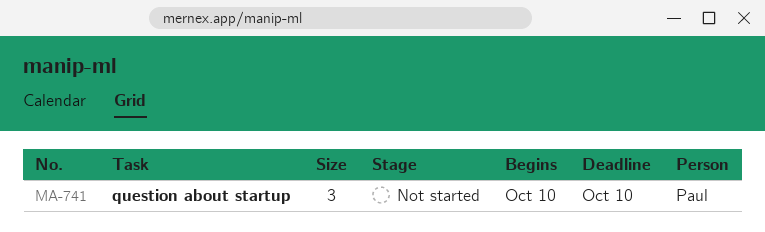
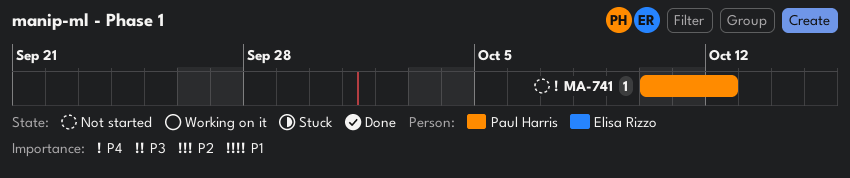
MA-741, estimate: 3 -> 1
MA-741, due: Oct 10 -> Oct 12

